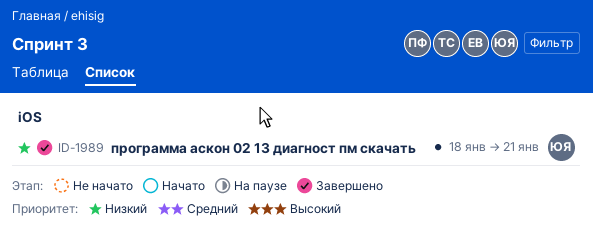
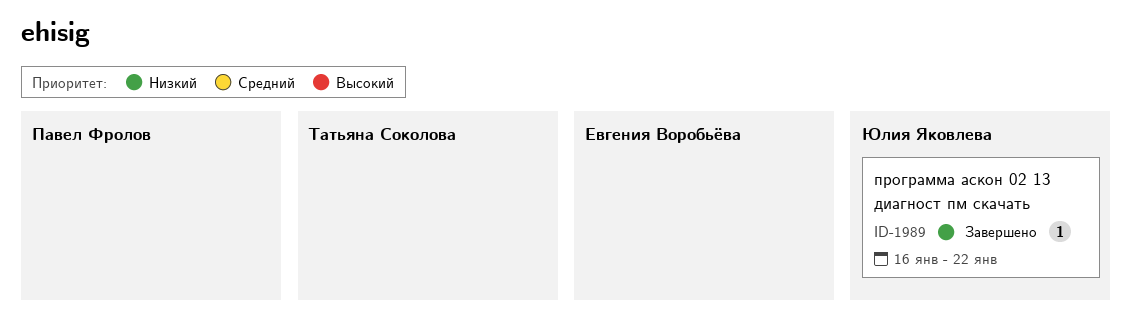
ID-1989, start: Jan 18 -> Jan 16
ID-1989, due: Jan 21 -> Jan 22

